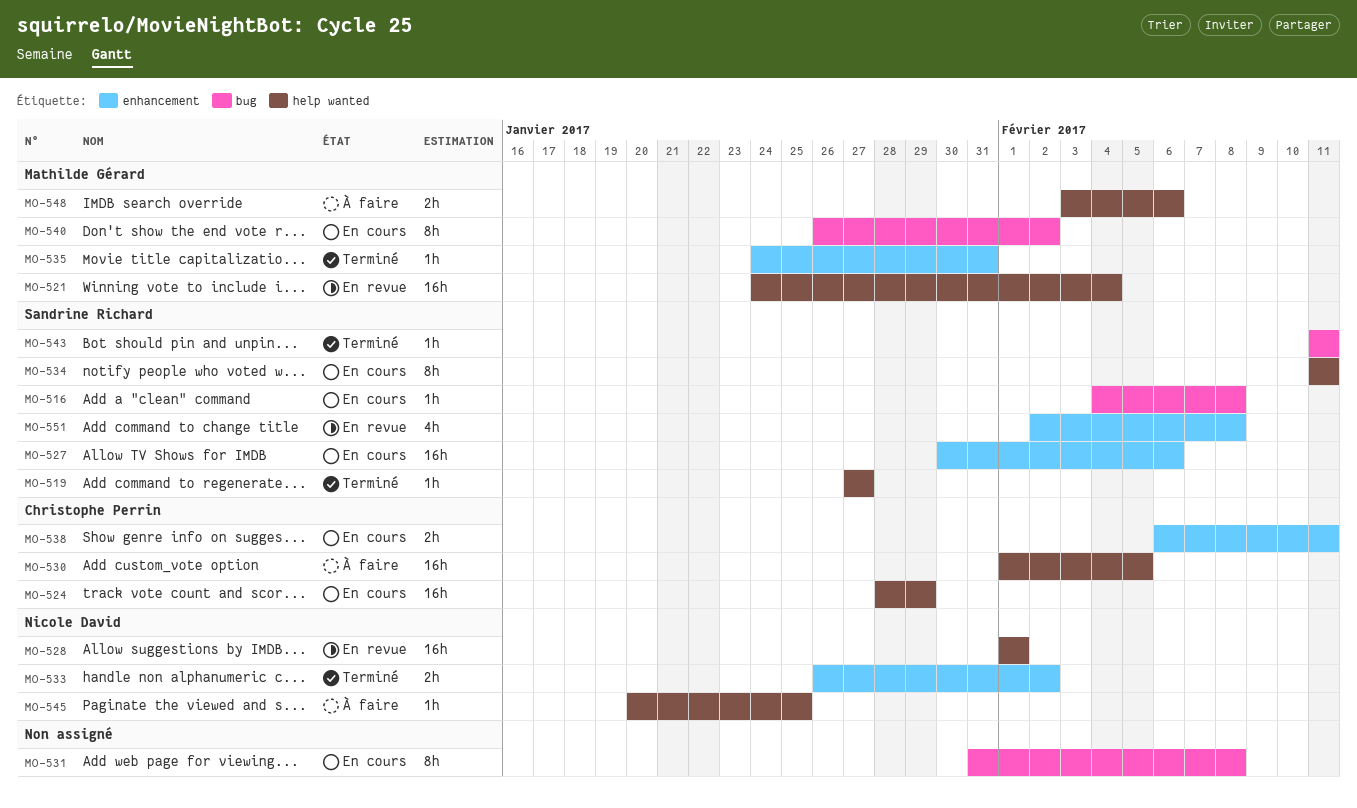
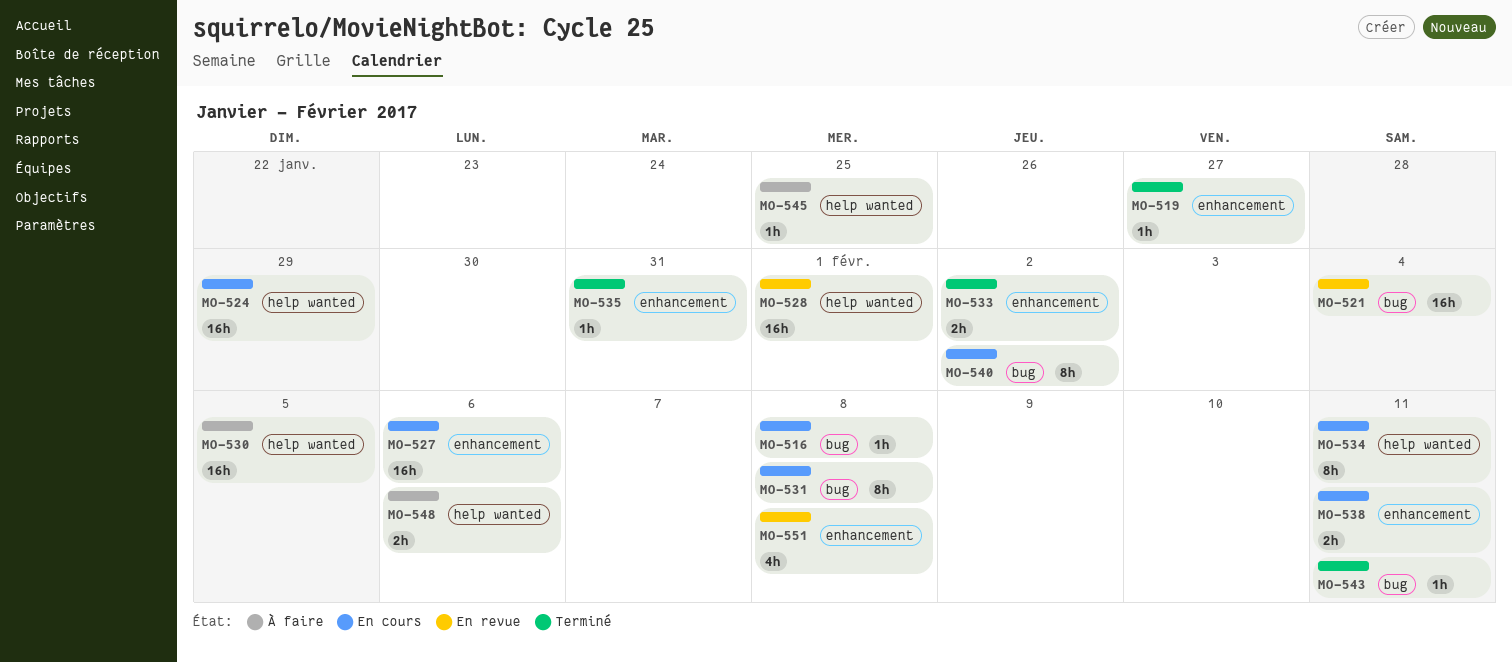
MO-519, label: help wanted -> enhancement
MO-521, label: help wanted -> bug

